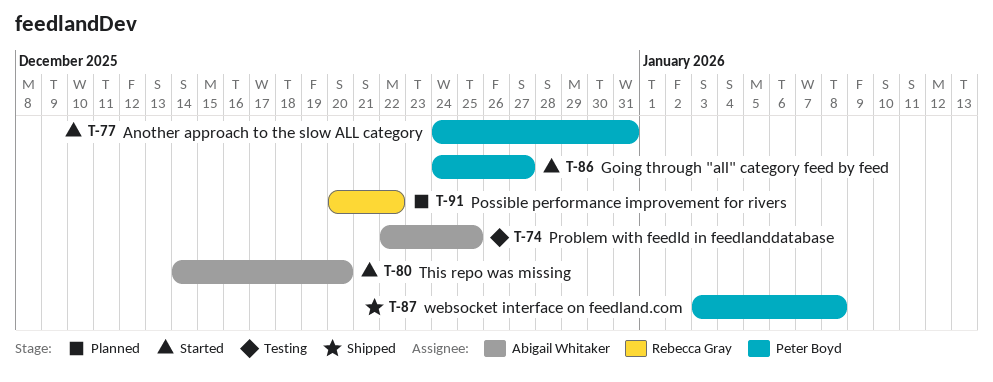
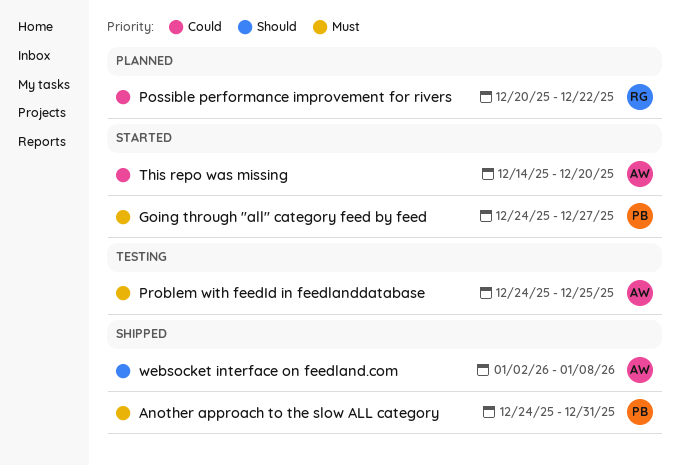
Another approach to the slow ALL category, status: Started -> Shipped
Problem with feedId in feedlanddatabase, start: Dec 22 -> Dec 24
websocket interface on feedland.com, owner: Peter Boyd -> Abigail Whitaker
websocket interface on feedland.com, start: Jan 3 -> Jan 2

